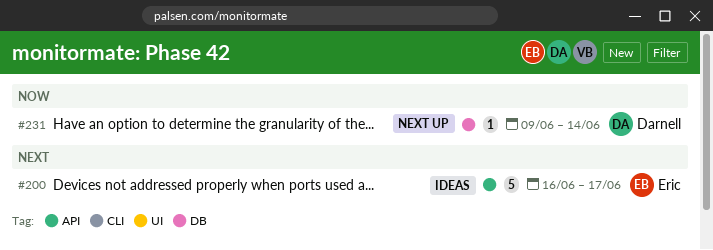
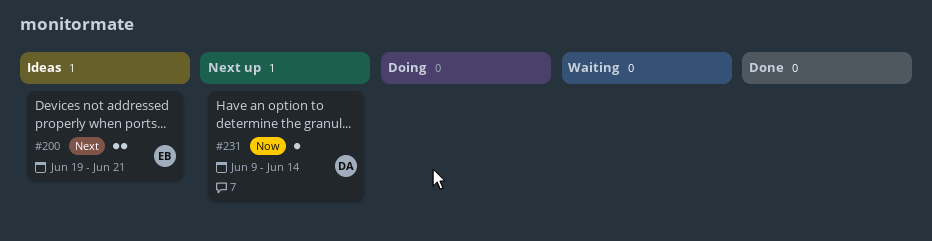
#200, estimate: 5 -> 2
#200, start: Jun 16 -> Jun 19
#200, due: Jun 17 -> Jun 21

